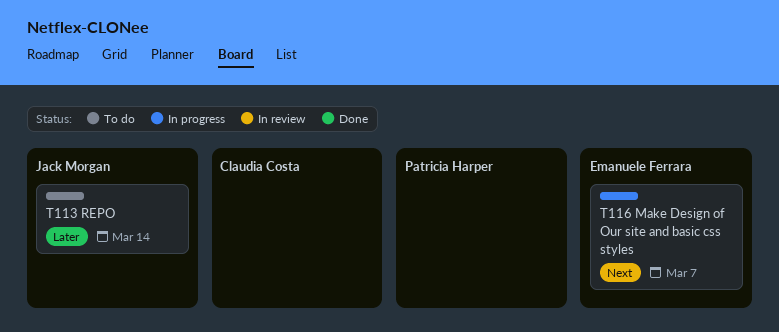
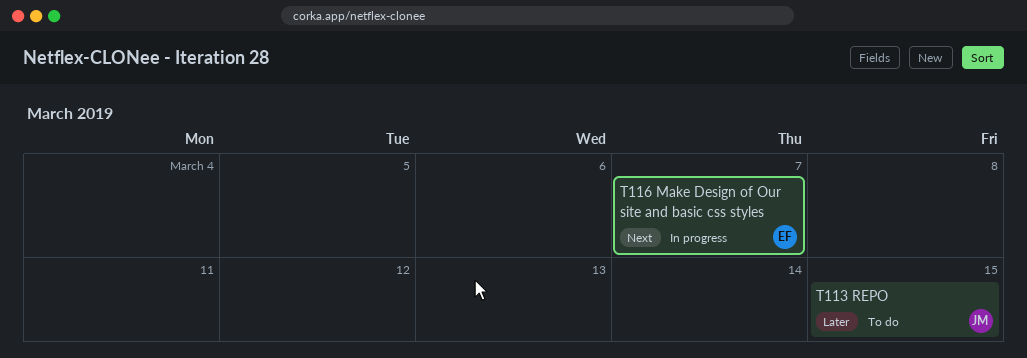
T113, due: Mar 14 -> Mar 15

